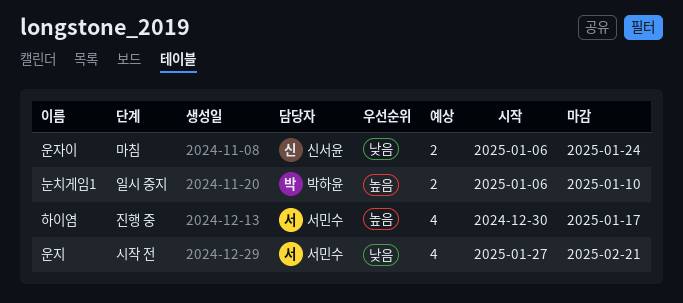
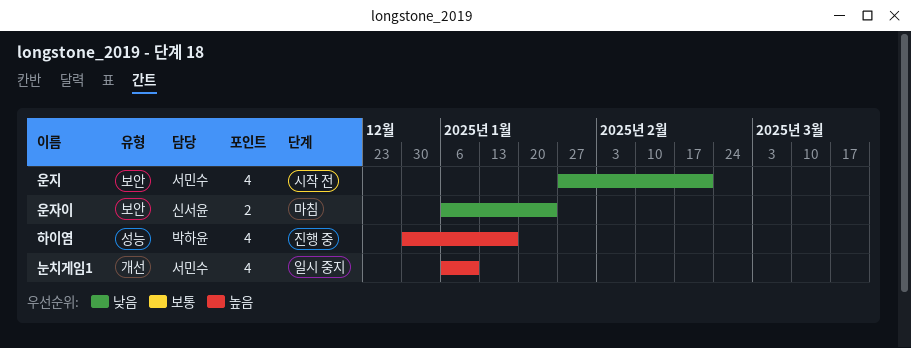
눈치게임1, owner: 박하윤 -> 서민수
눈치게임1, estimate: 2 -> 4
하이염, owner: 서민수 -> 박하윤

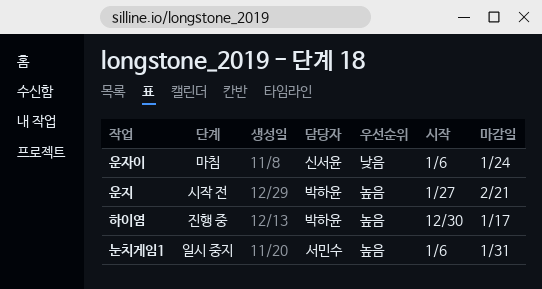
눈치게임1, due: Jan 10 -> Jan 31
운지, owner: 서민수 -> 박하윤
운지, priority: 낮음 -> 높음

